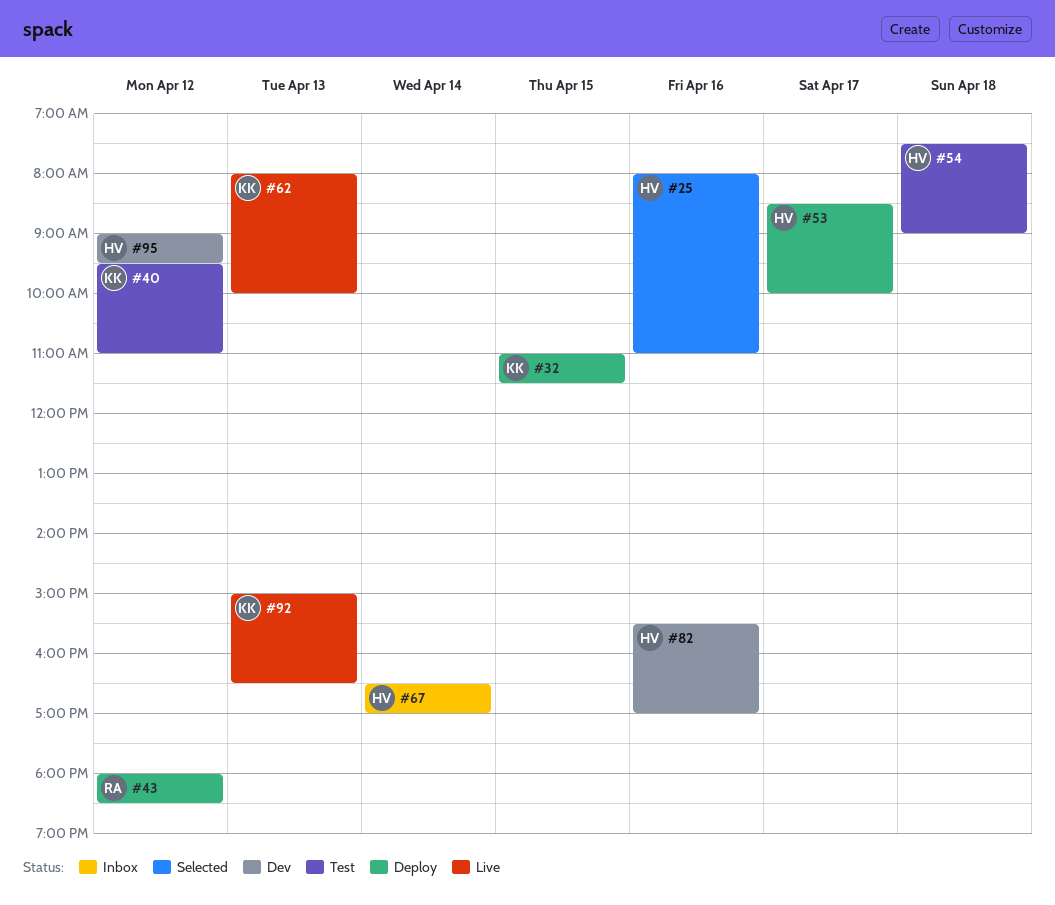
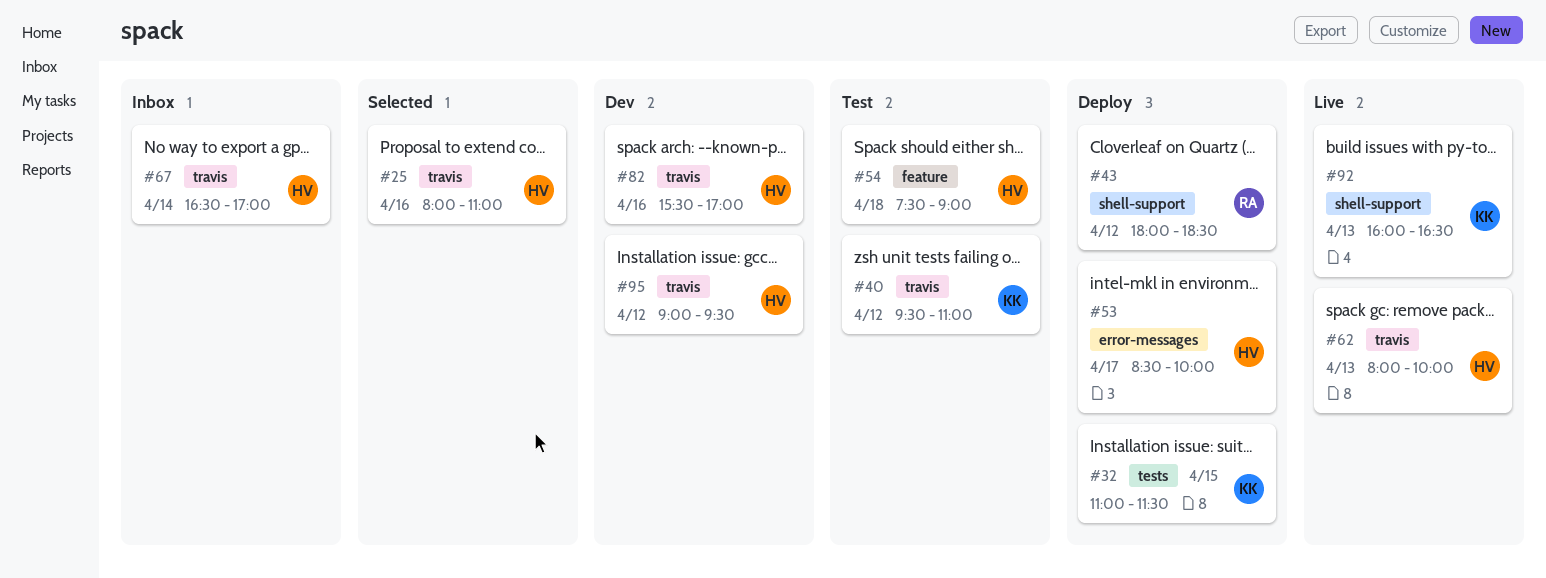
#62, owner: KK -> HV
#92, begins: 15:00 -> 16:00

